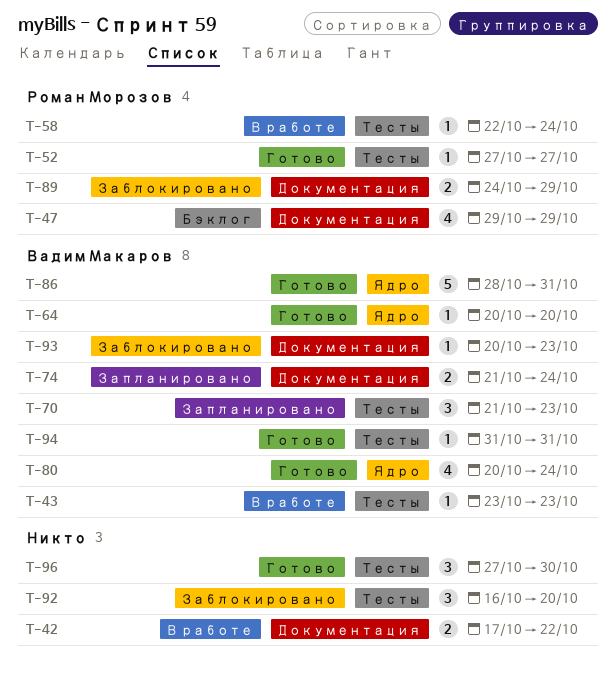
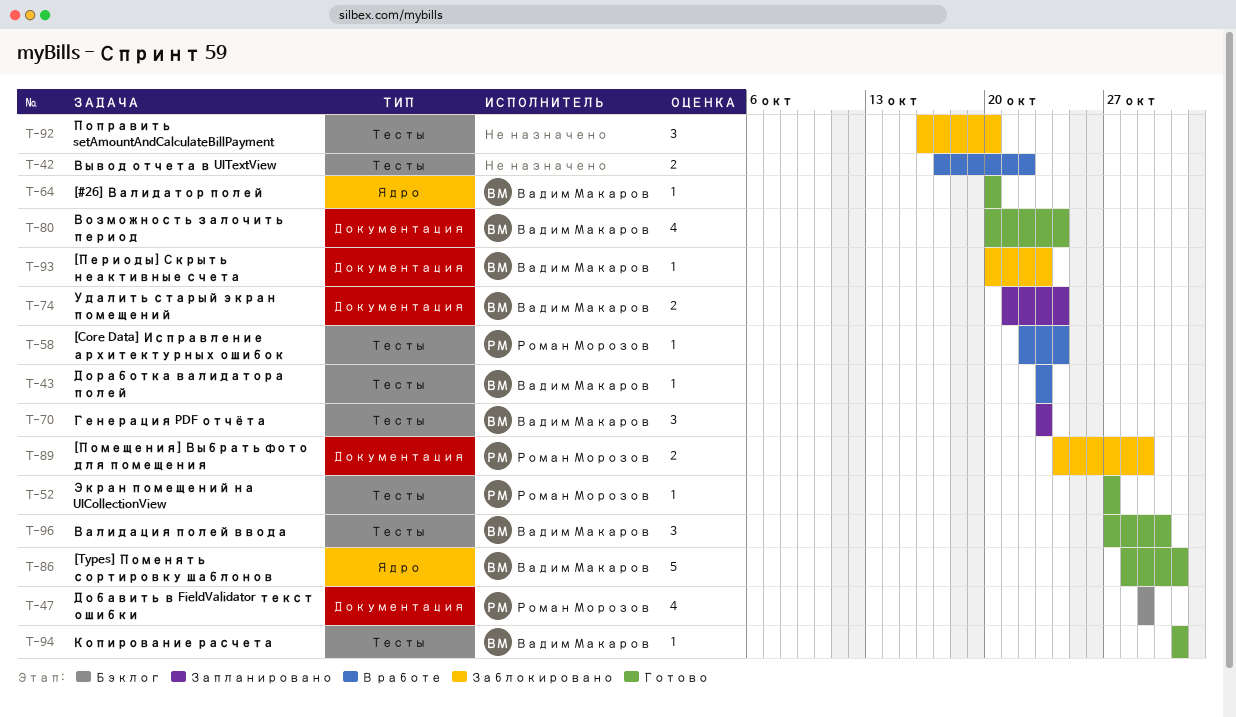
T-42, label: Документация -> Тесты
T-70, start: Oct 21 -> Oct 23
T-80, label: Ядро -> Документация
T-96, owner: none -> Вадим Макаров

